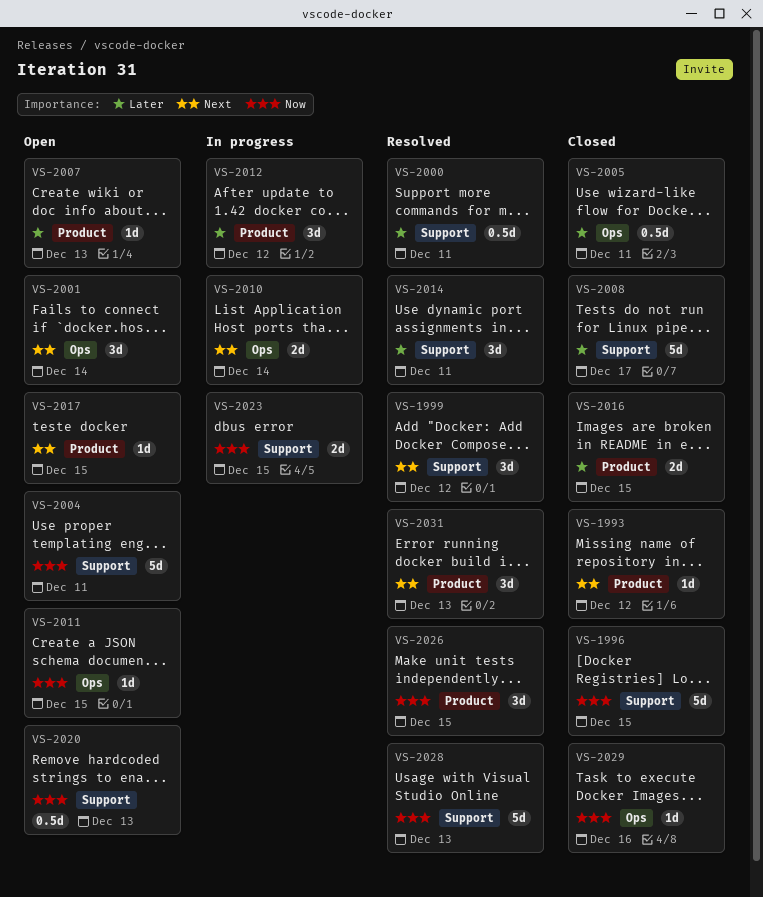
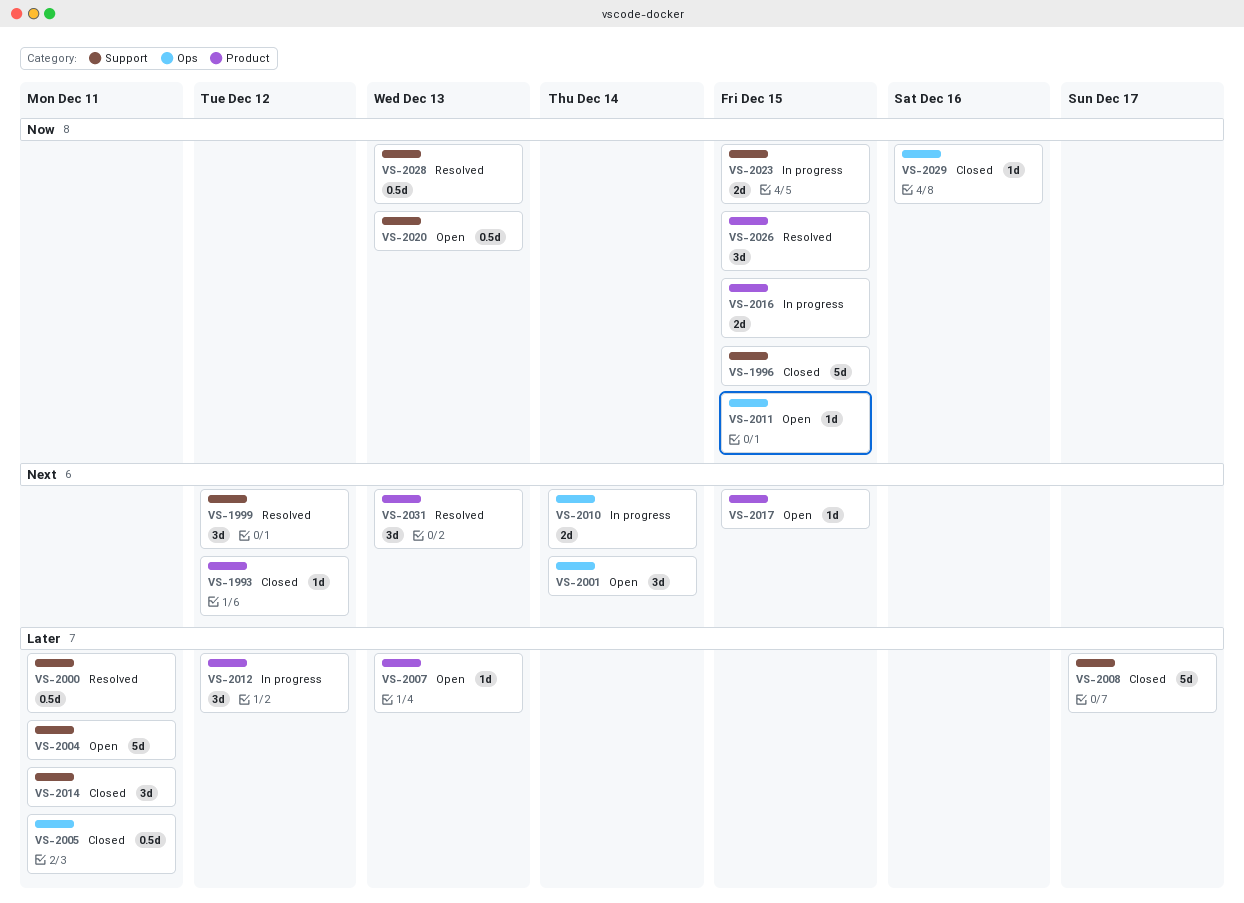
VS-2004, priority: Now -> Later
VS-2014, status: Resolved -> Closed
VS-2016, status: Closed -> In progress
VS-2016, priority: Later -> Now
VS-2028, estimate: 5d -> 0.5d

